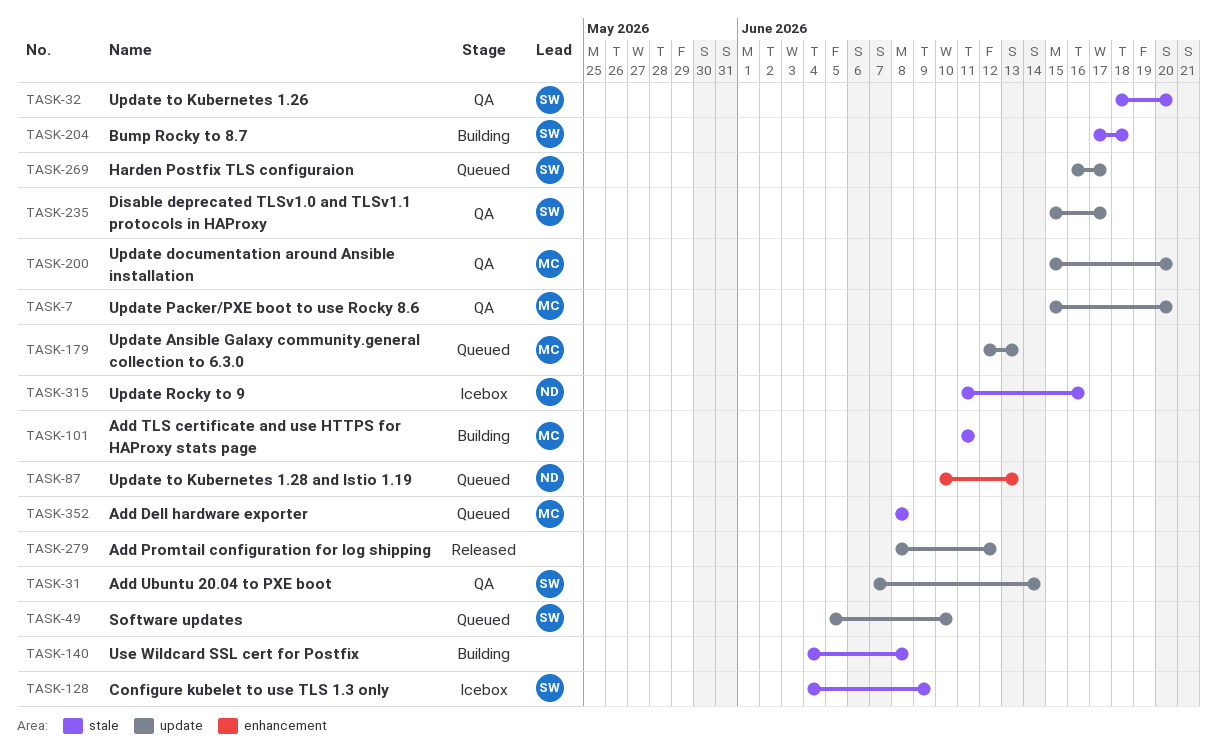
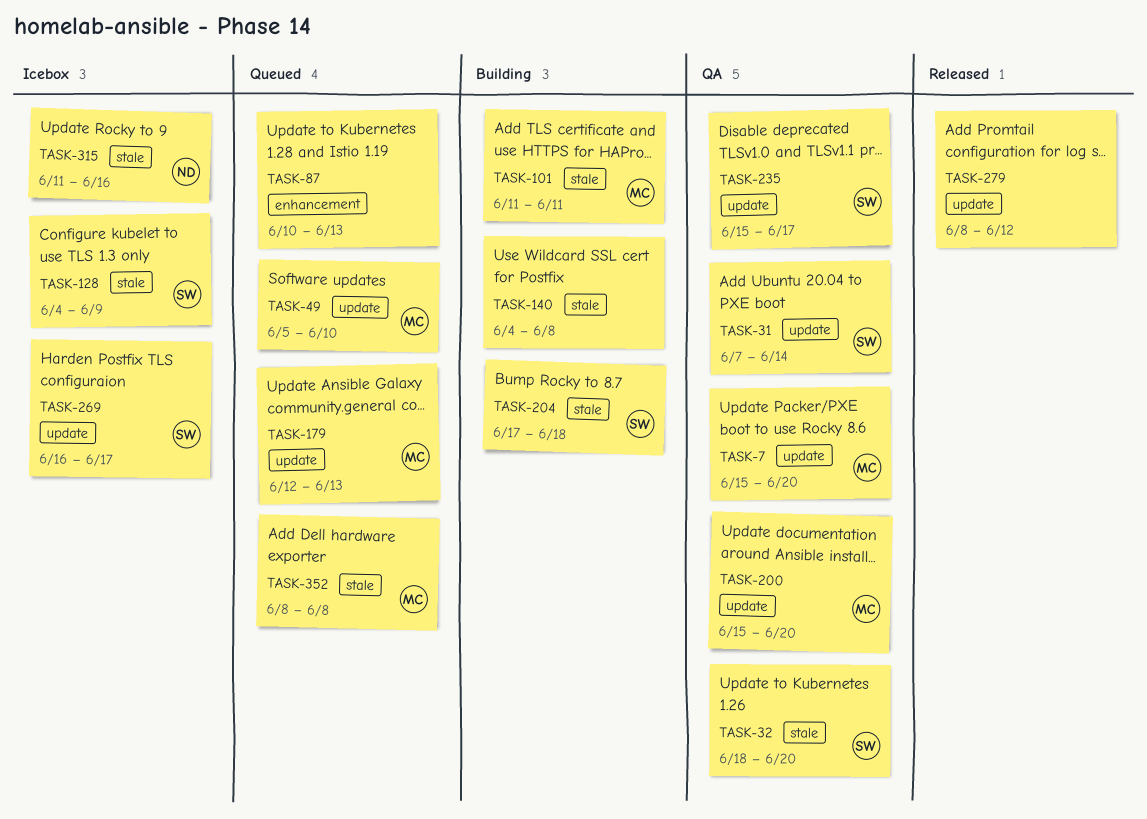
TASK-49, owner: SW -> MC
TASK-87, owner: ND -> none
TASK-269, status: Queued -> Icebox

